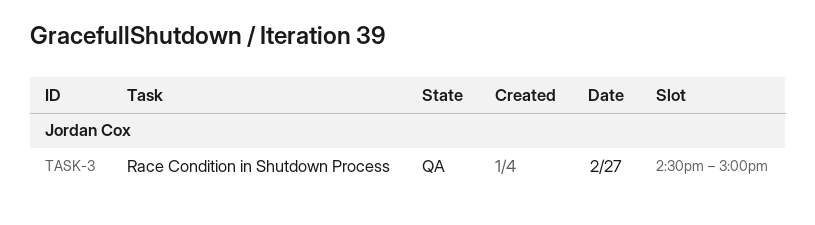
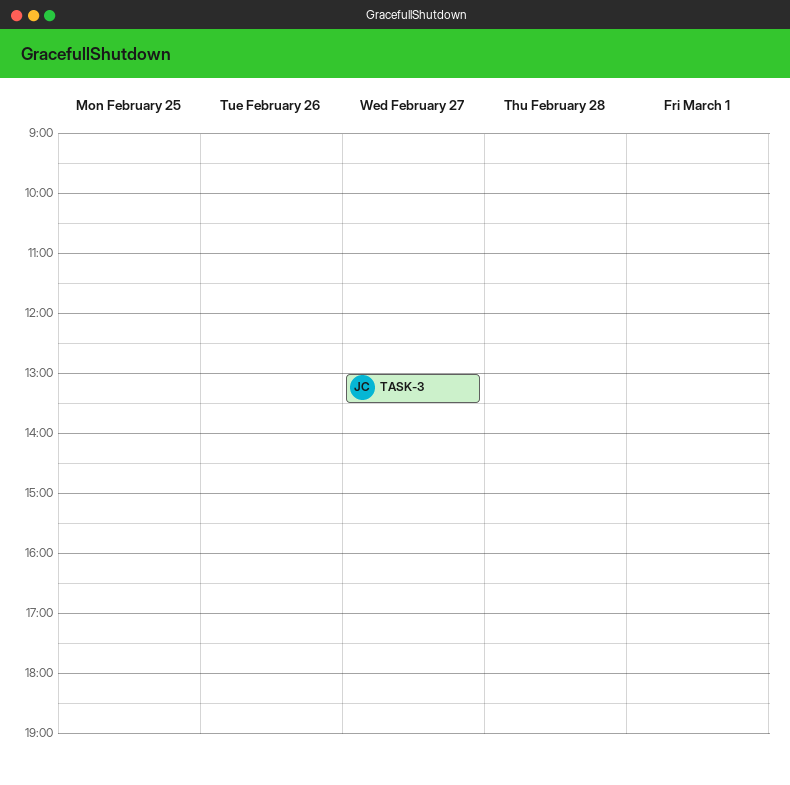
TASK-3, begins: 14:30 -> 13:00
TASK-3, ends: 15:00 -> 13:30

